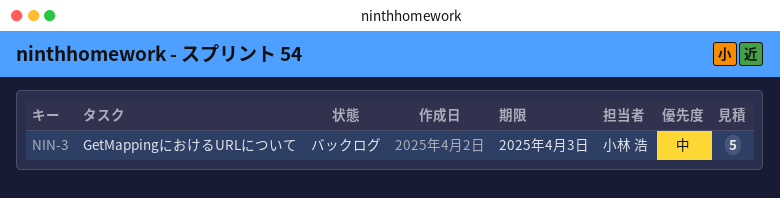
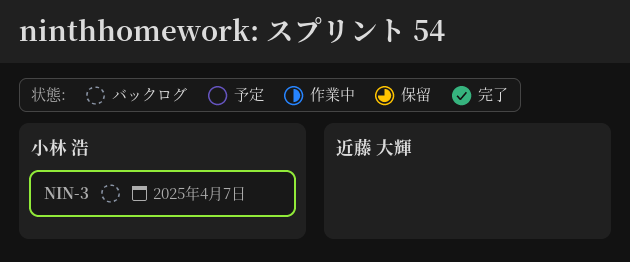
NIN-3, due: Apr 3 -> Apr 7

